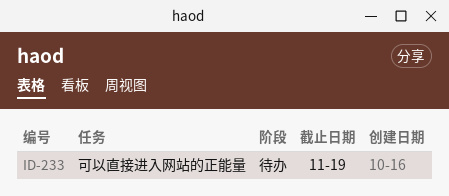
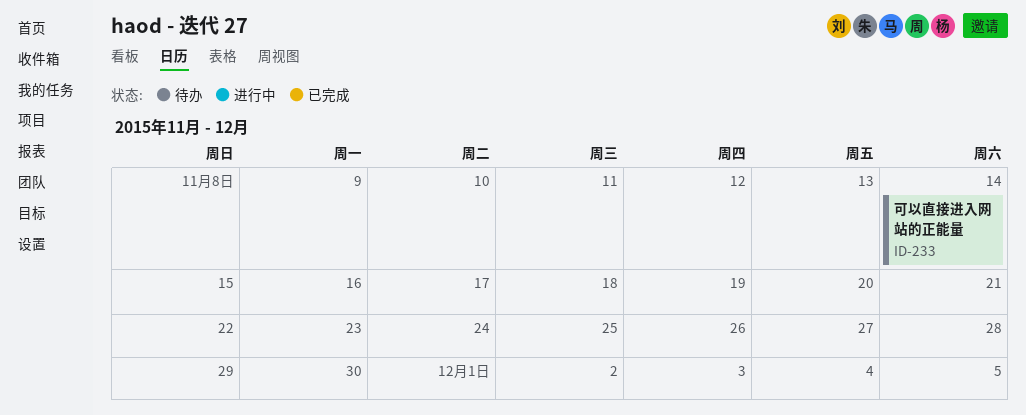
ID-233, due: Nov 19 -> Nov 14

